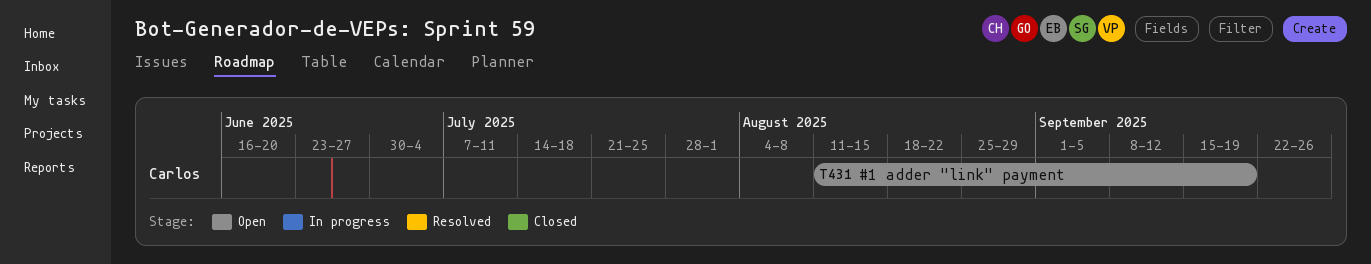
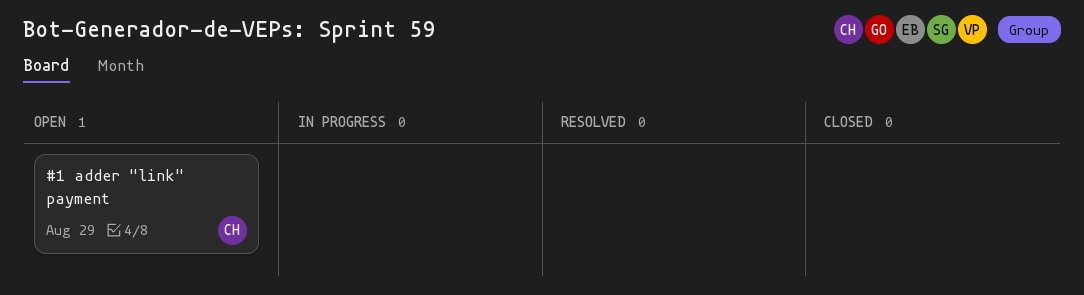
#1 adder "link" payment, due: Sep 19 -> Aug 29

